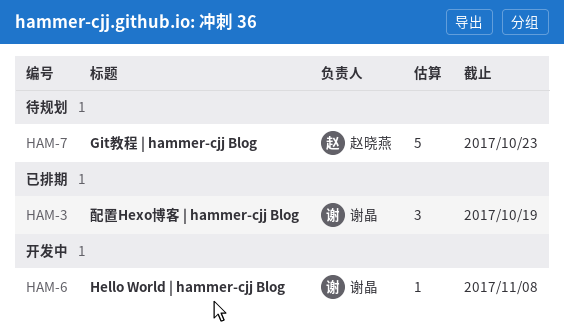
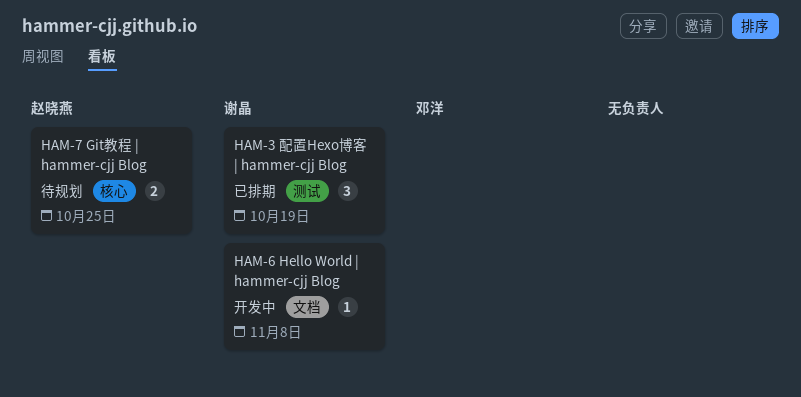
HAM-7, estimate: 5 -> 2
HAM-7, due: Oct 23 -> Oct 25

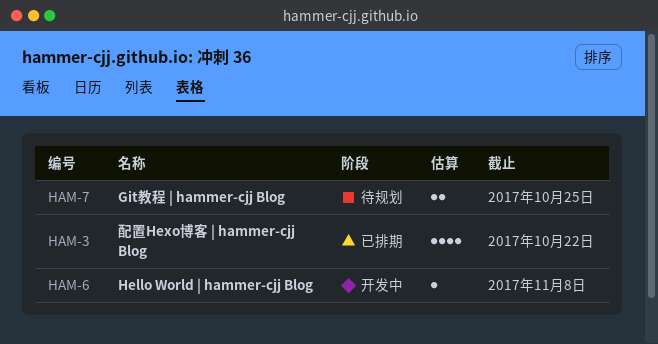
HAM-3, estimate: 3 -> 4
HAM-3, due: Oct 19 -> Oct 22

